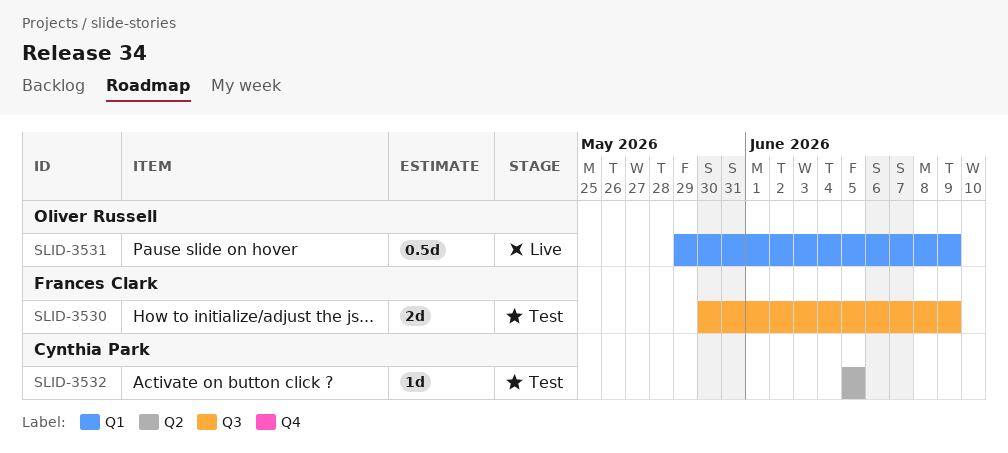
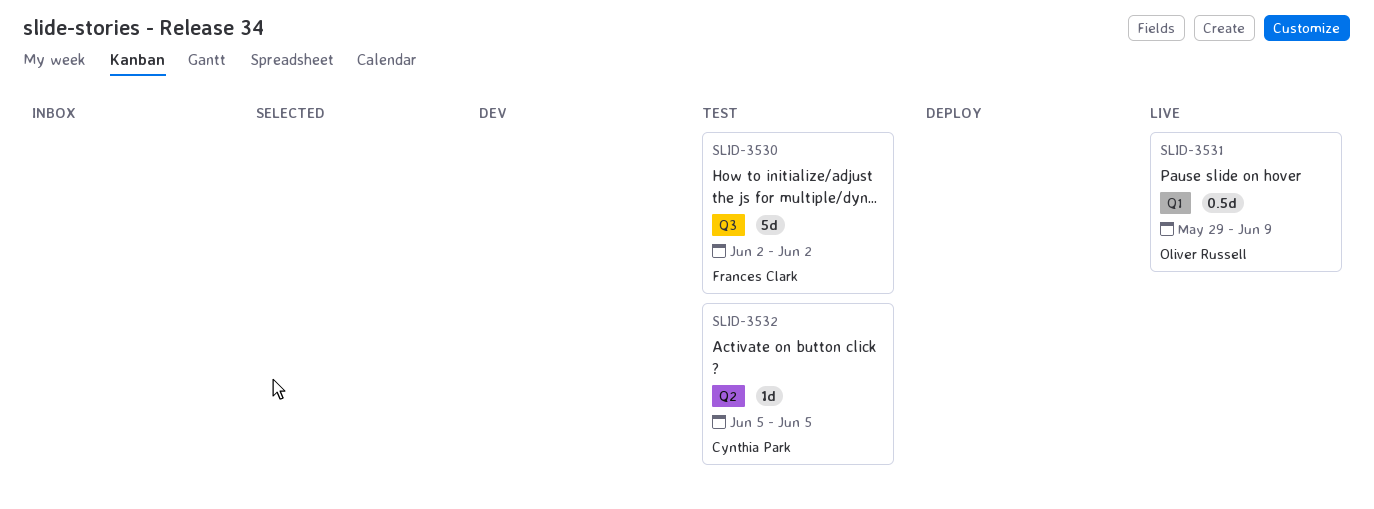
SLID-3530, estimate: 2d -> 5d
SLID-3530, start: May 30 -> Jun 2
SLID-3530, due: Jun 9 -> Jun 2

